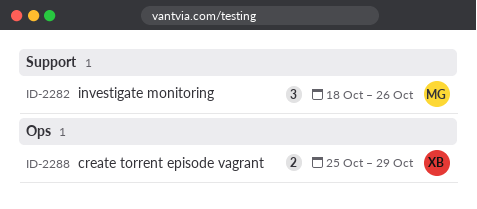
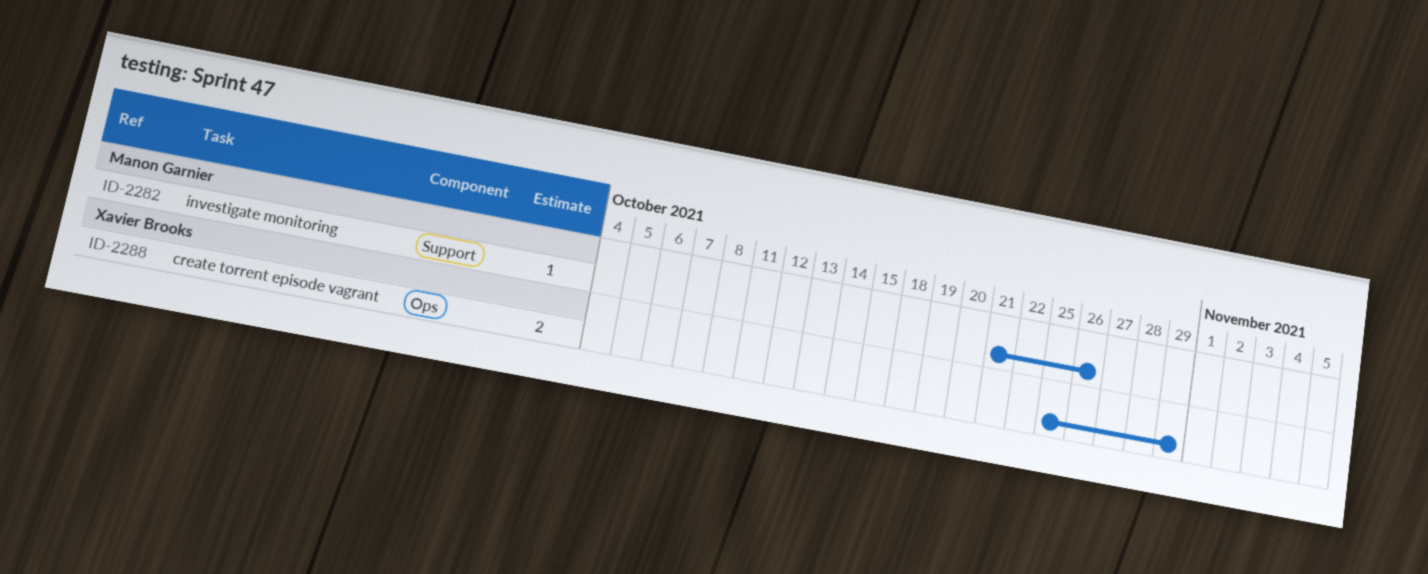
ID-2282, estimate: 3 -> 1
ID-2282, start: Oct 18 -> Oct 21

